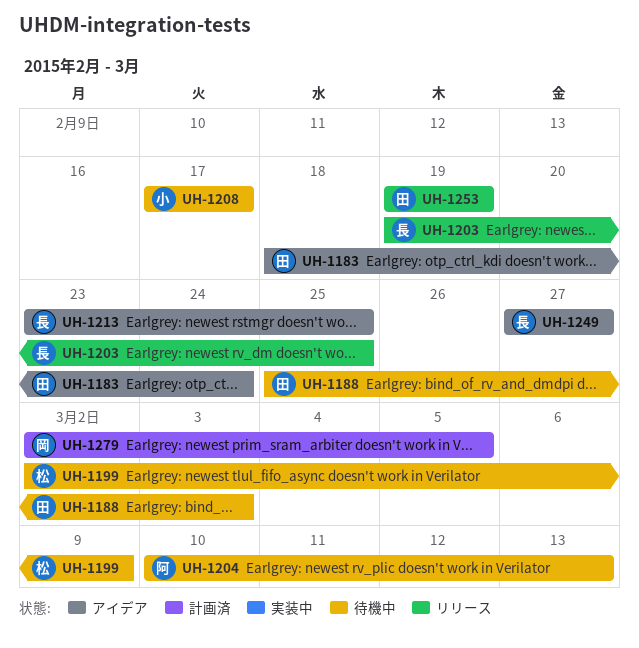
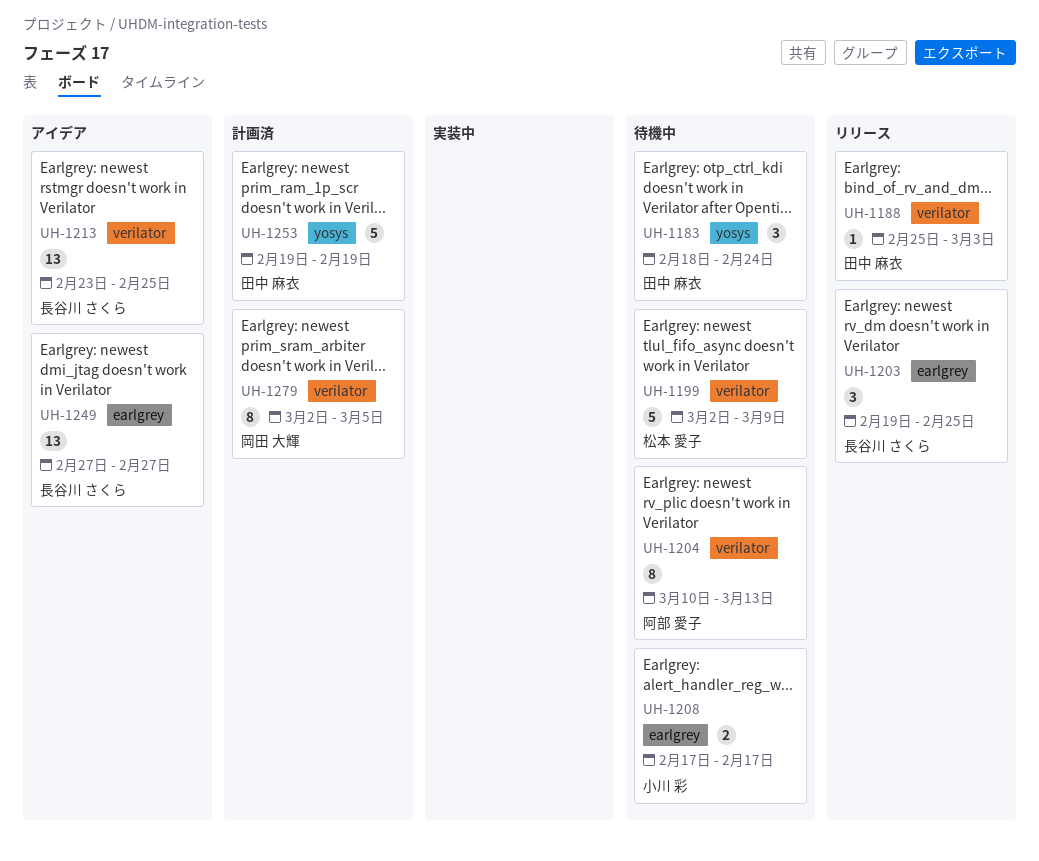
UH-1183, status: アイデア -> 待機中
UH-1188, status: 待機中 -> リリース
UH-1253, status: リリース -> 計画済

